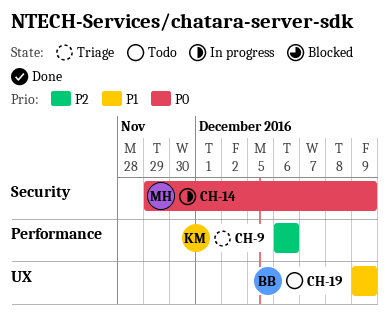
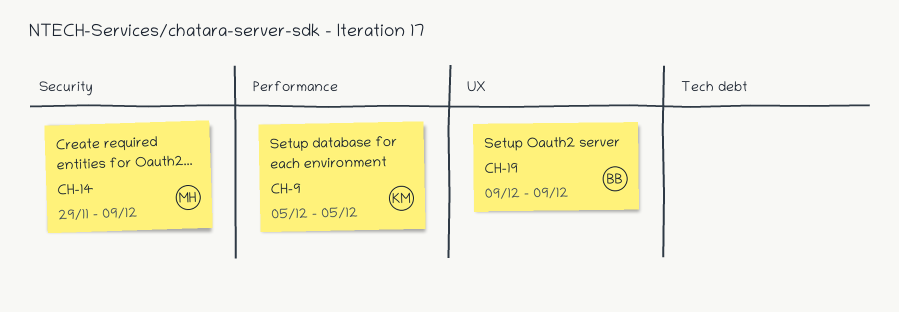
CH-9, start: Dec 6 -> Dec 5
CH-9, due: Dec 6 -> Dec 5

